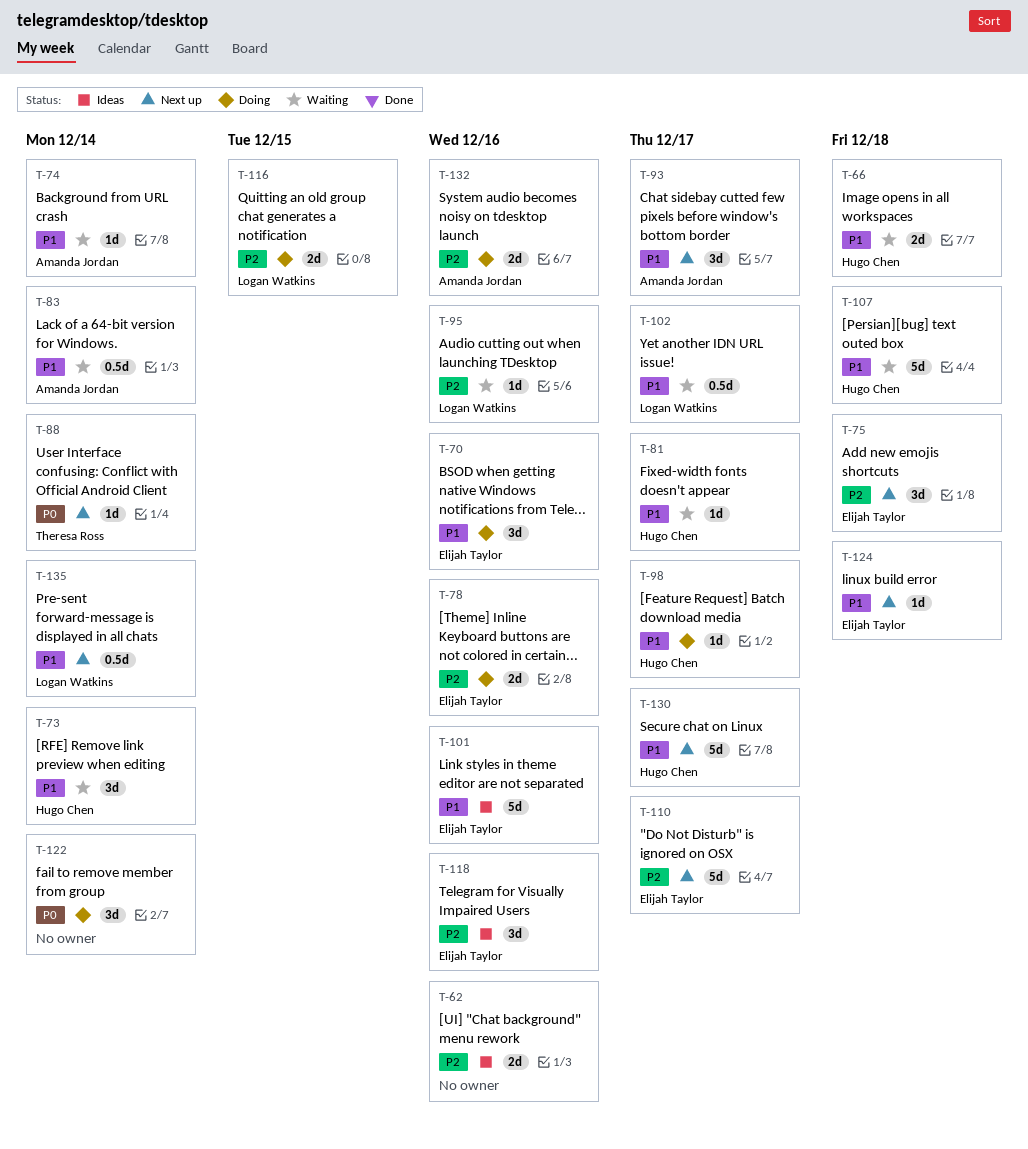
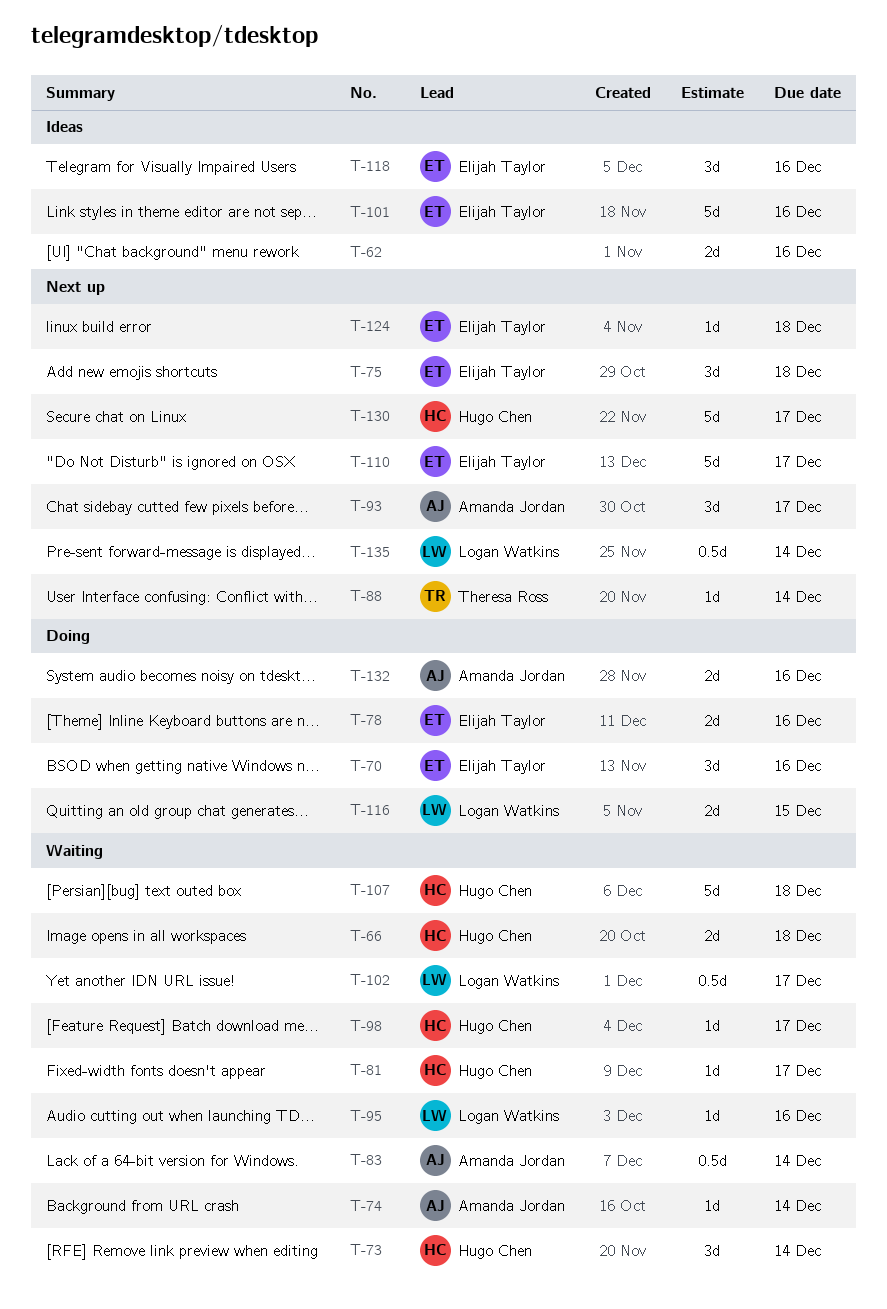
T-98, status: Doing -> Waiting
T-122: present -> none

